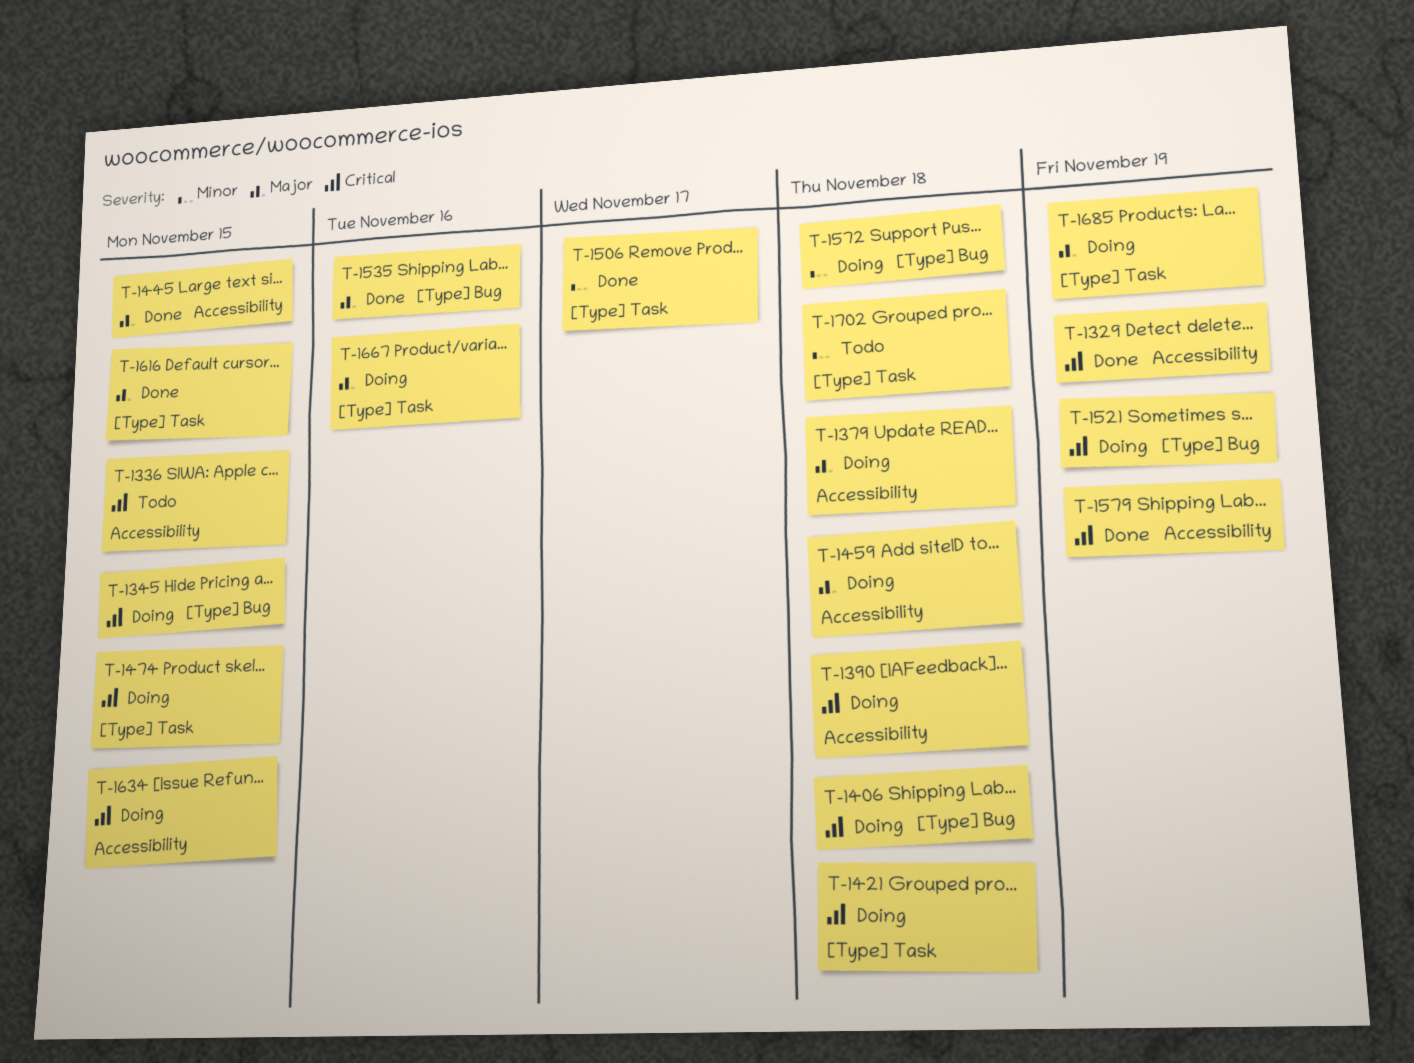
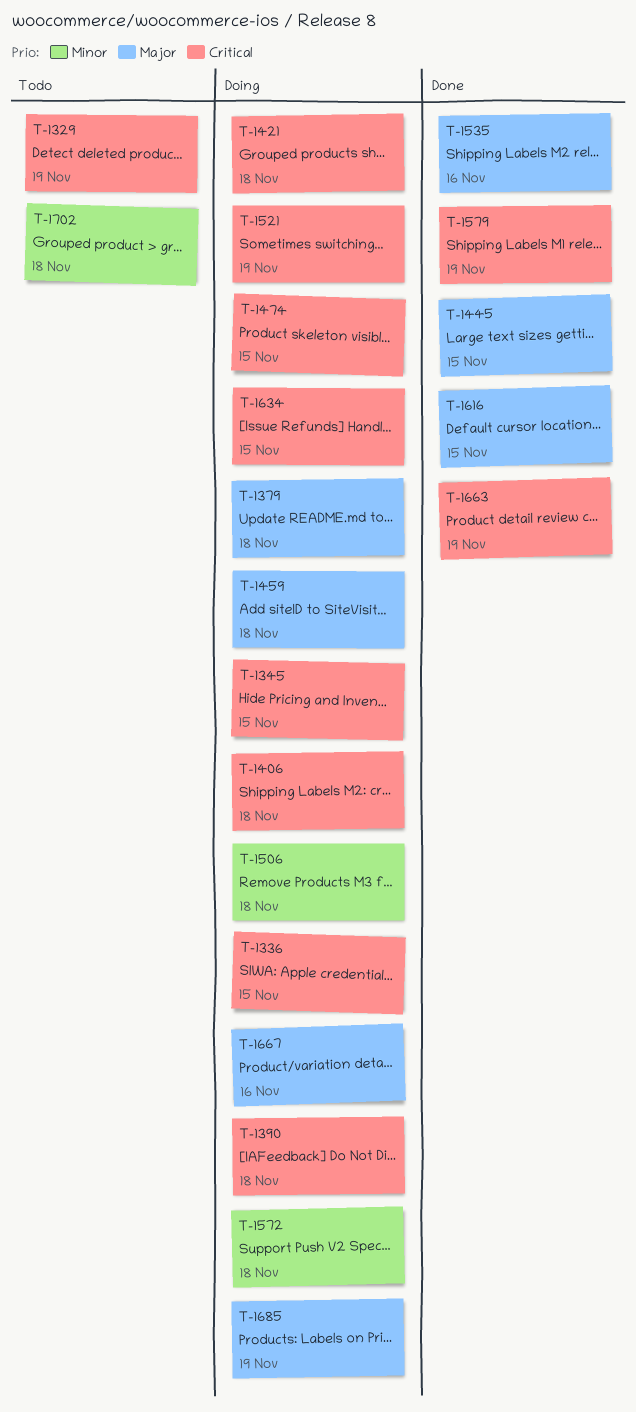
T-1329, status: Done -> Todo
T-1336, status: Todo -> Doing
T-1506, status: Done -> Doing
T-1506, due: Nov 17 -> Nov 18
T-1663: none -> present

